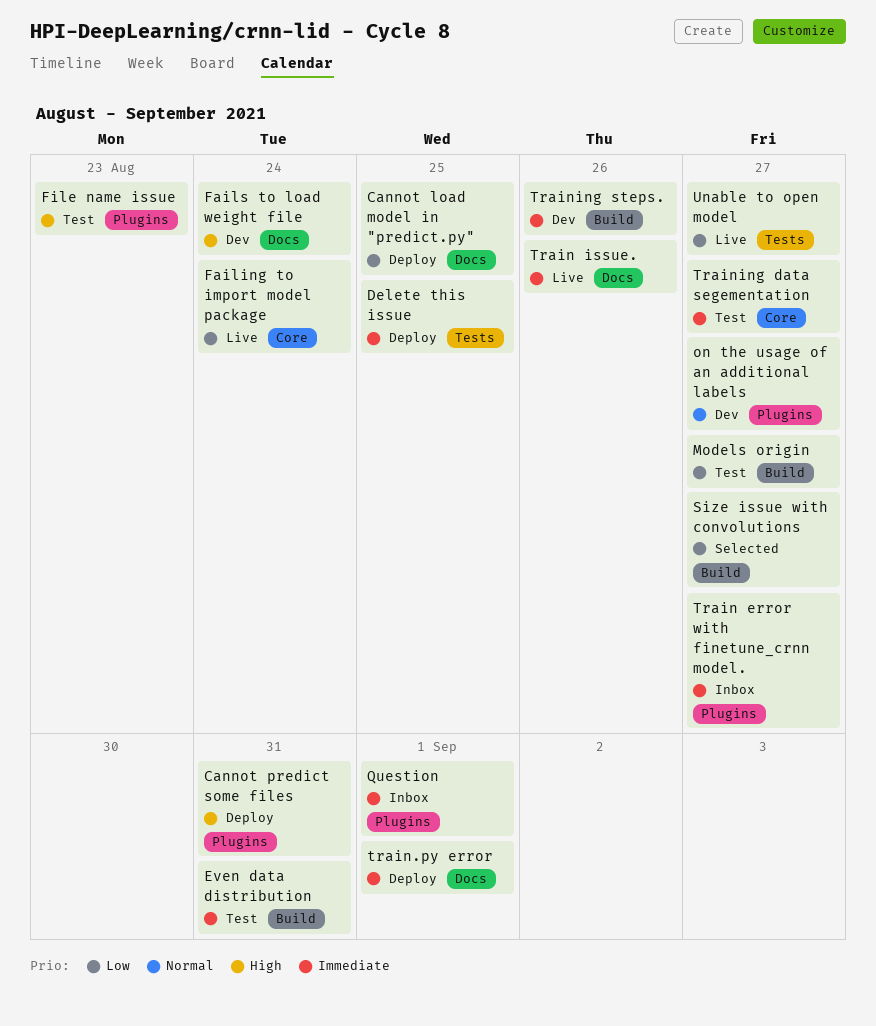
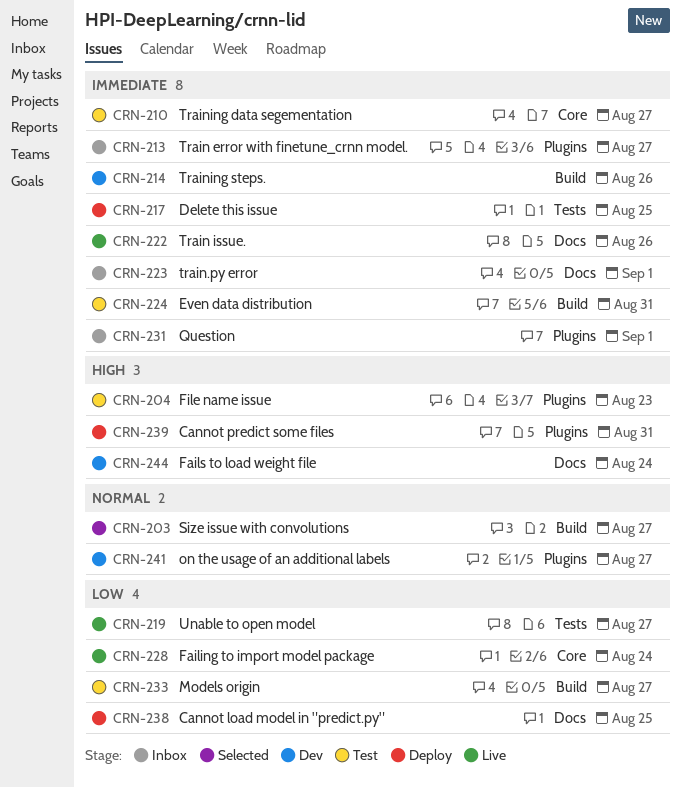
Size issue with convolutions, priority: Low -> Normal
train.py error, status: Deploy -> Inbox

